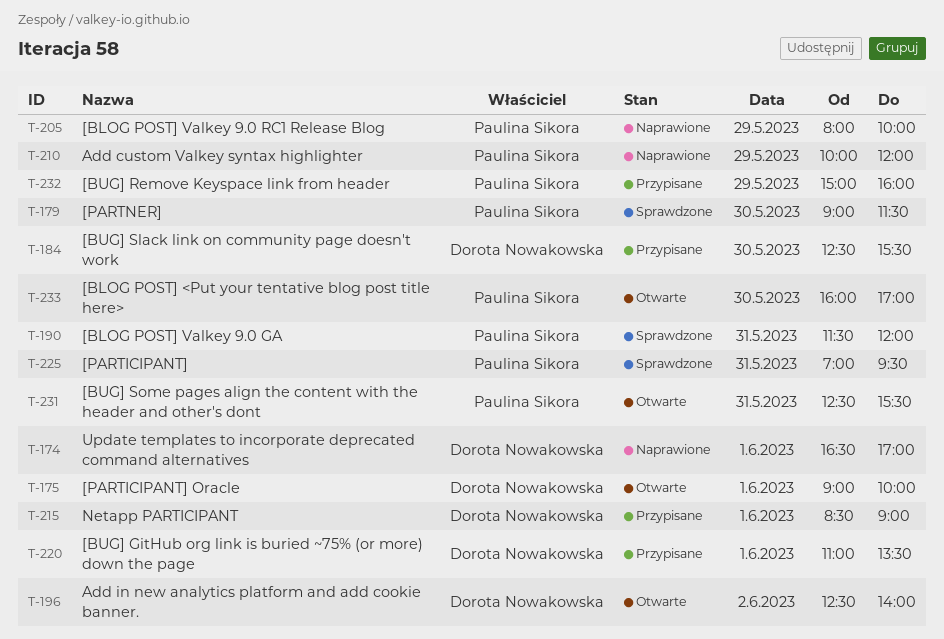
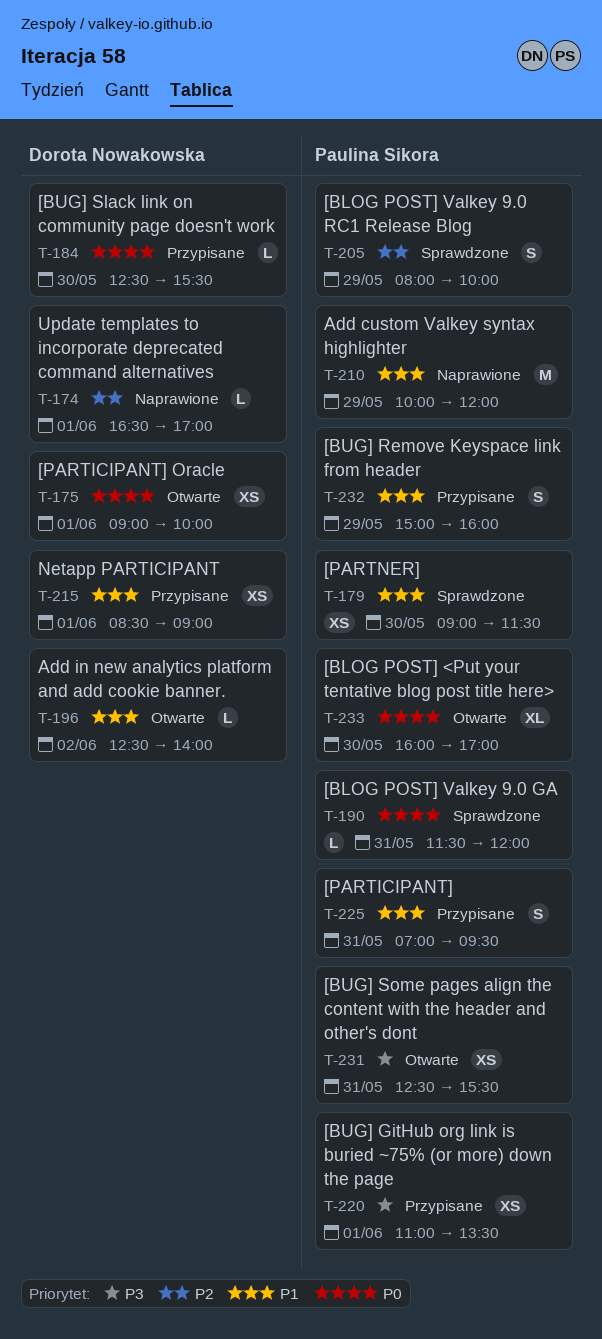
T-205, status: Naprawione -> Sprawdzone
T-220, owner: Dorota Nowakowska -> Paulina Sikora
T-225, status: Sprawdzone -> Przypisane

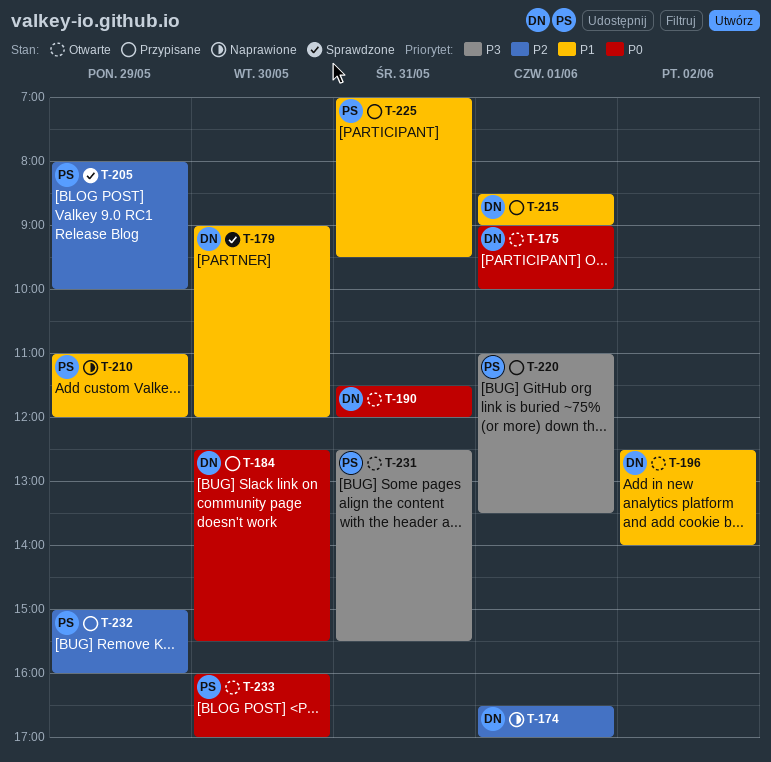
T-179, owner: Paulina Sikora -> Dorota Nowakowska
T-179, ends: 11:30 -> 12:00
T-190, status: Sprawdzone -> Otwarte
T-190, owner: Paulina Sikora -> Dorota Nowakowska
T-210, begins: 10:00 -> 11:00
T-232, priority: P1 -> P2

